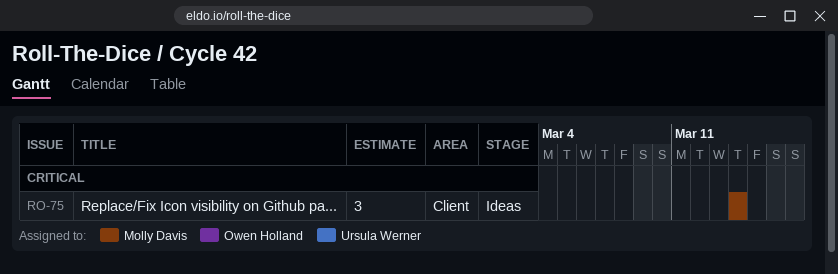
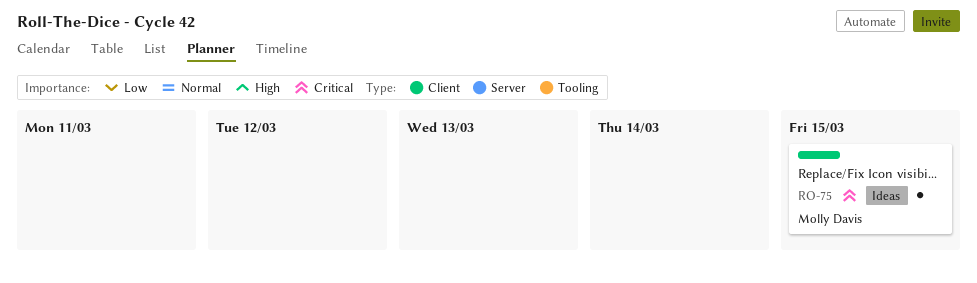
RO-75, estimate: 3 -> 1
RO-75, due: Mar 14 -> Mar 15

